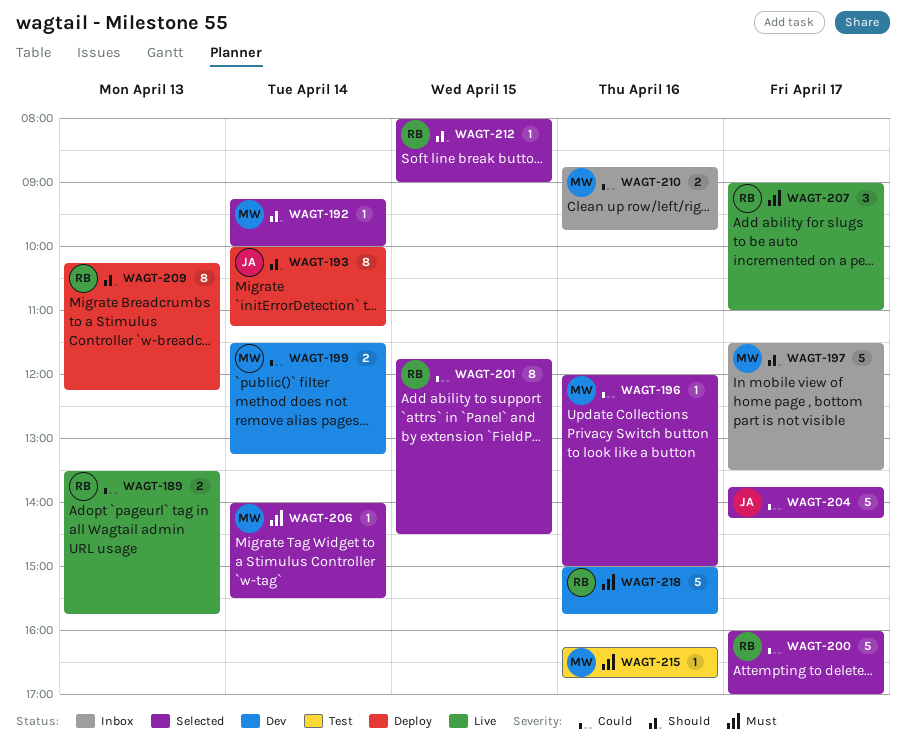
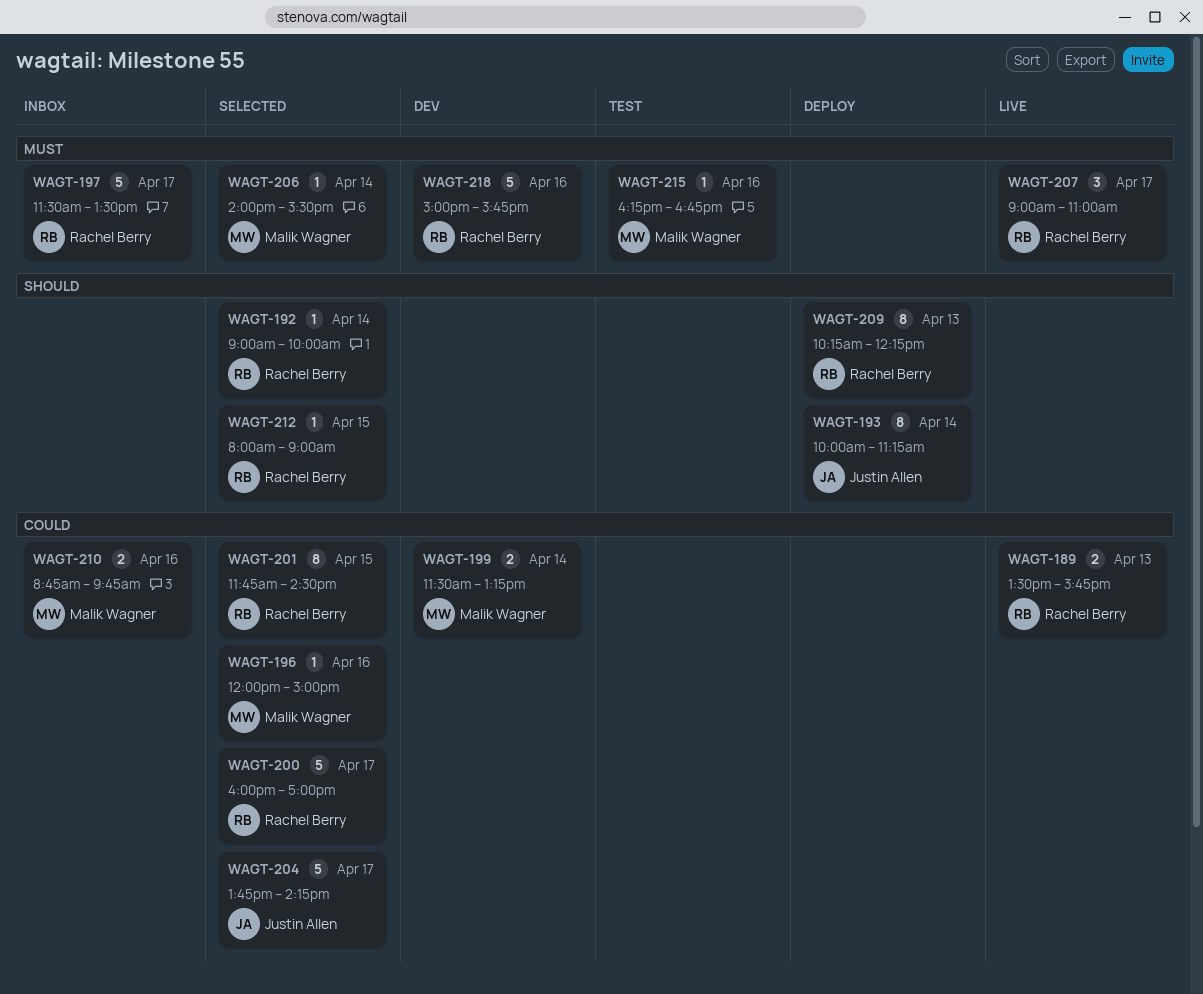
WAGT-192, owner: Malik Wagner -> Rachel Berry
WAGT-192, begins: 09:15 -> 09:00
WAGT-197, owner: Malik Wagner -> Rachel Berry
WAGT-197, priority: Should -> Must

